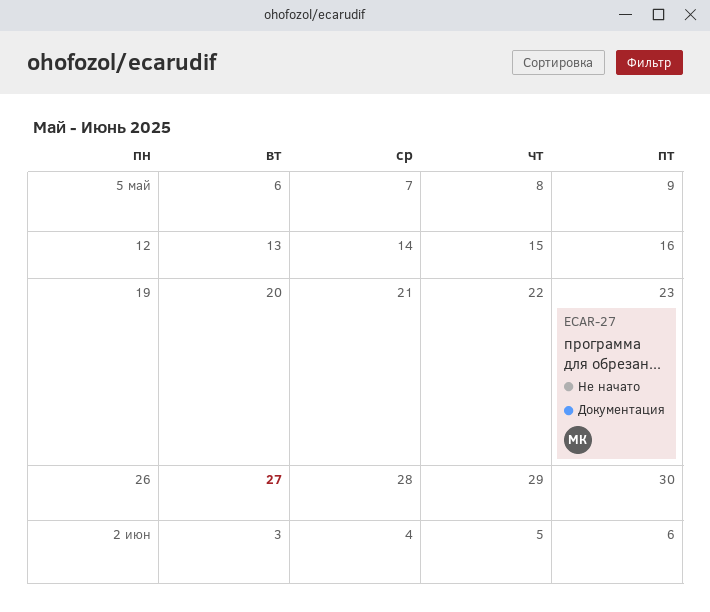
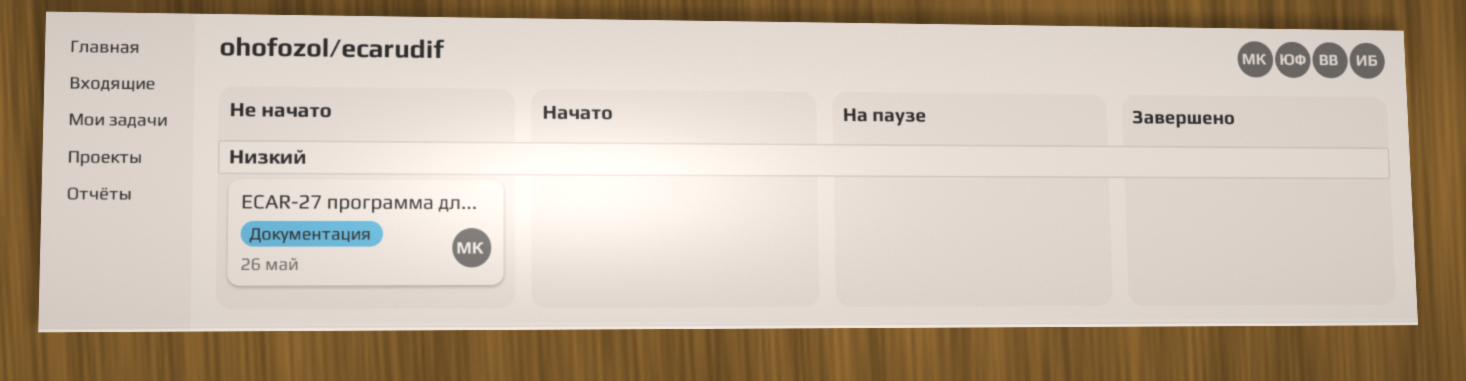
ECAR-27, due: May 23 -> May 26

